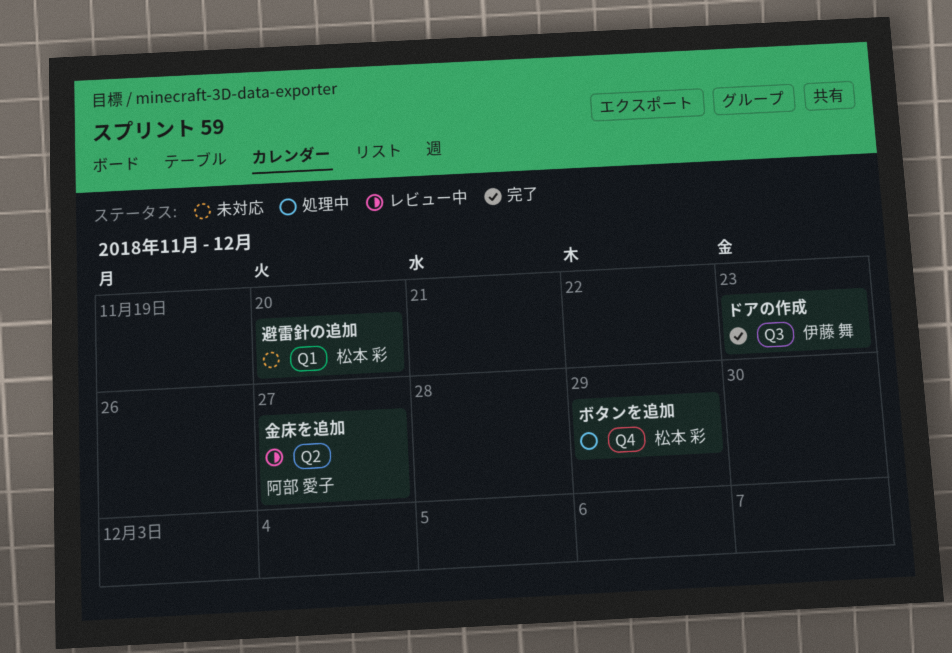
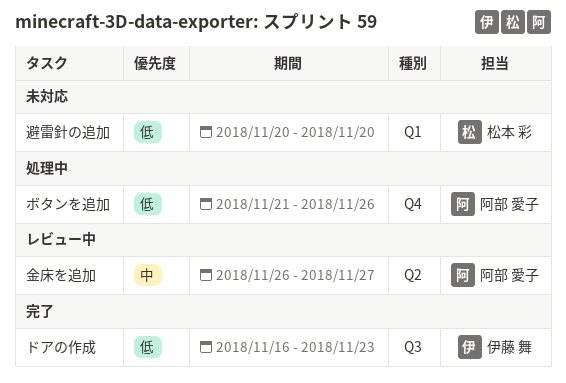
ボタンを追加, owner: 松本 彩 -> 阿部 愛子
ボタンを追加, due: Nov 29 -> Nov 26

